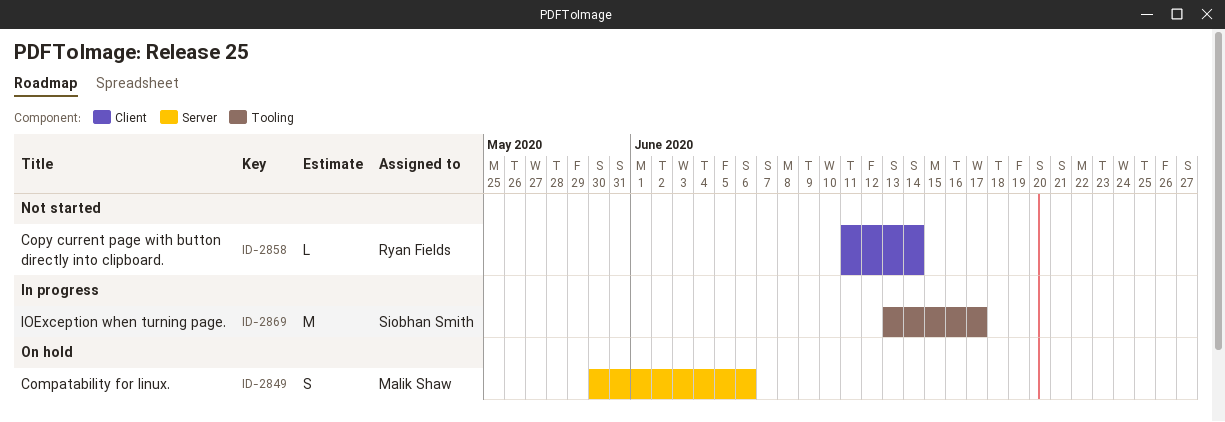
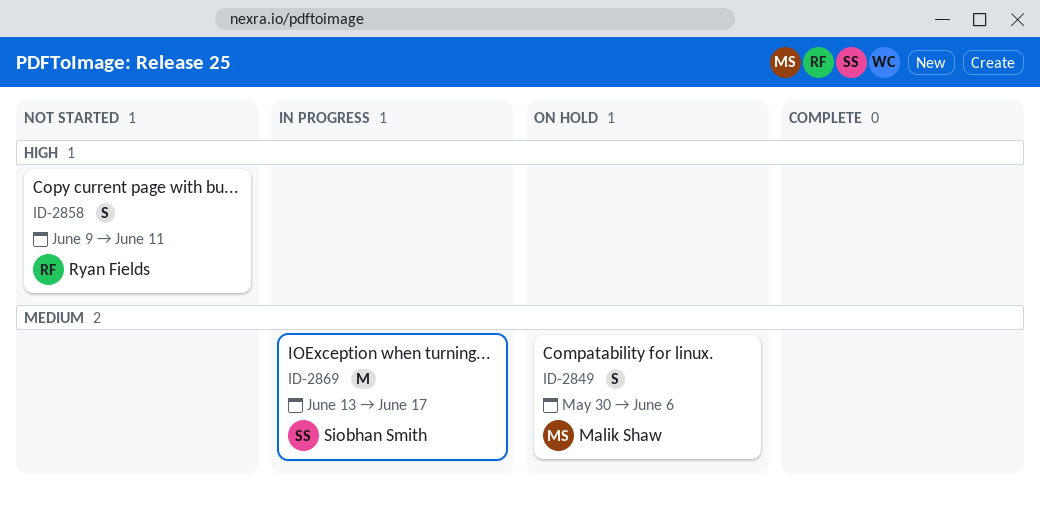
ID-2858, estimate: L -> S
ID-2858, start: Jun 11 -> Jun 9
ID-2858, due: Jun 14 -> Jun 11

